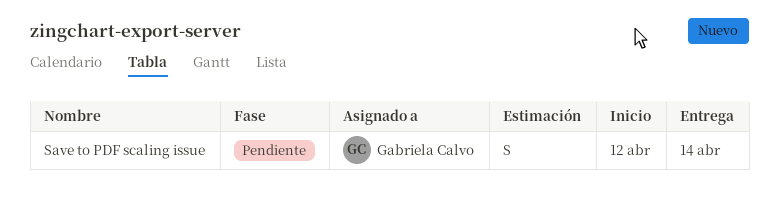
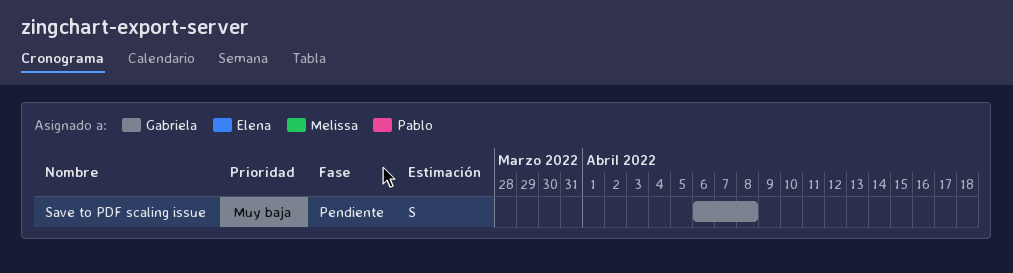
Save to PDF scaling issue, start: Apr 12 -> Apr 6
Save to PDF scaling issue, due: Apr 14 -> Apr 8

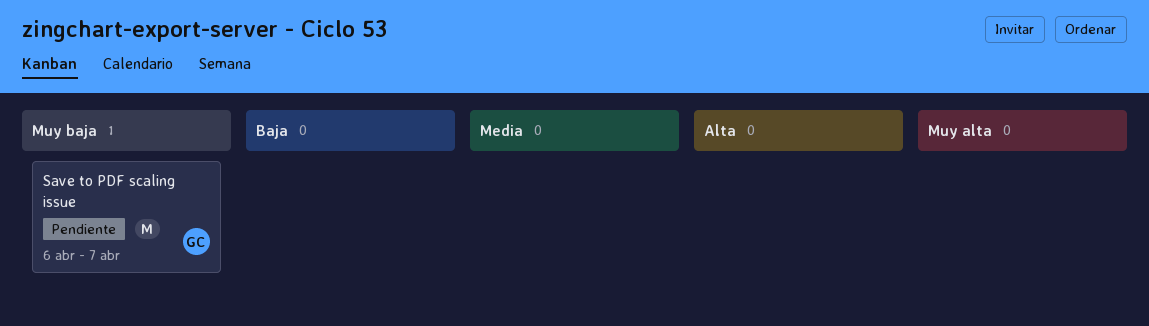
Save to PDF scaling issue, estimate: S -> M
Save to PDF scaling issue, due: Apr 8 -> Apr 7

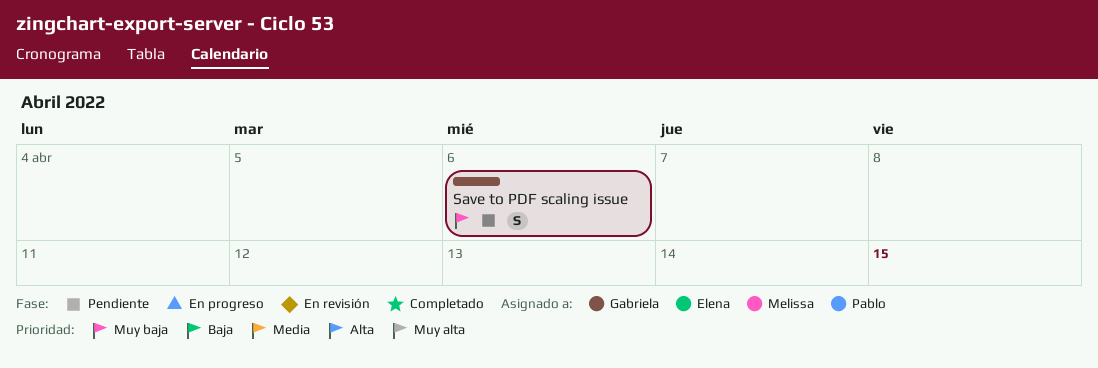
Save to PDF scaling issue, estimate: M -> S
Save to PDF scaling issue, due: Apr 7 -> Apr 6

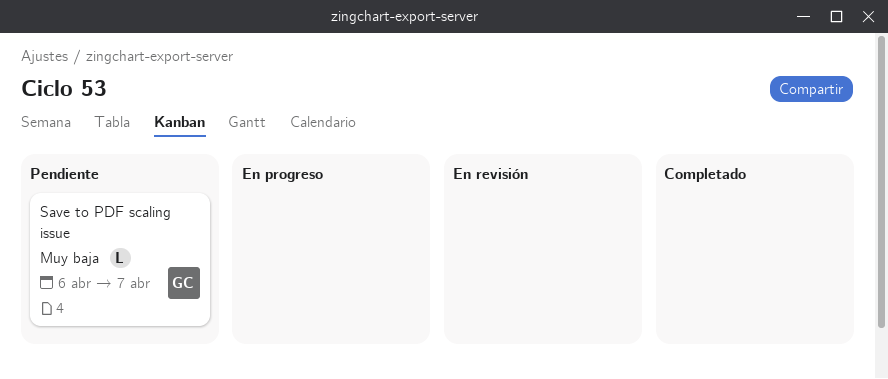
Save to PDF scaling issue, estimate: S -> L
Save to PDF scaling issue, due: Apr 6 -> Apr 7

